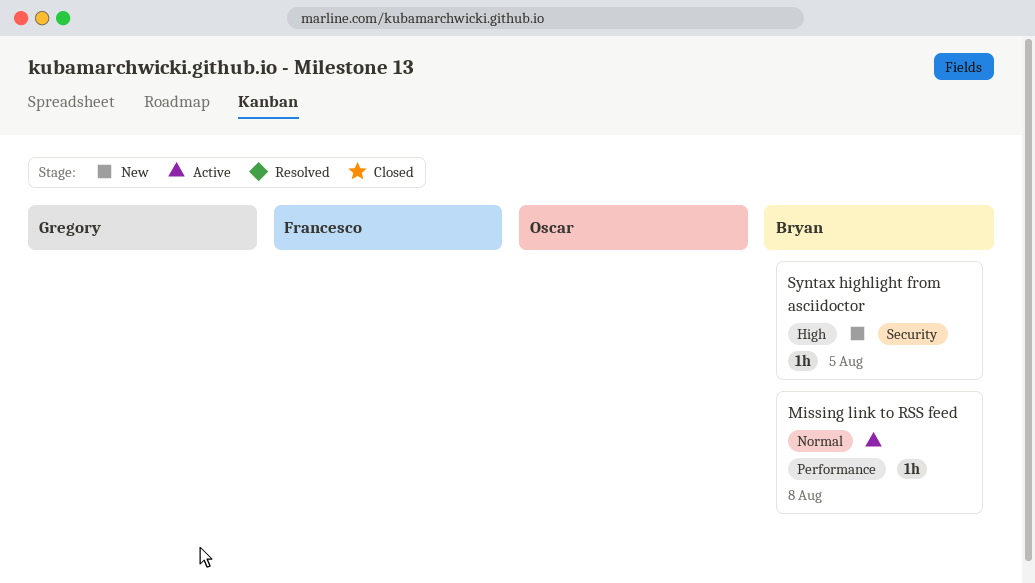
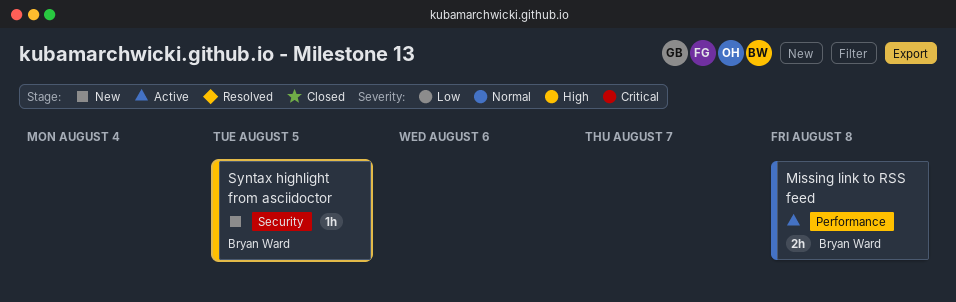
Missing link to RSS feed, estimate: 1h -> 2h

